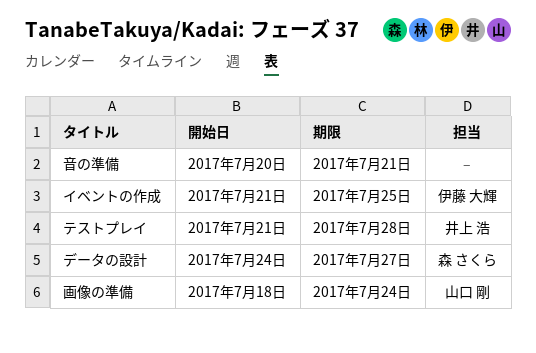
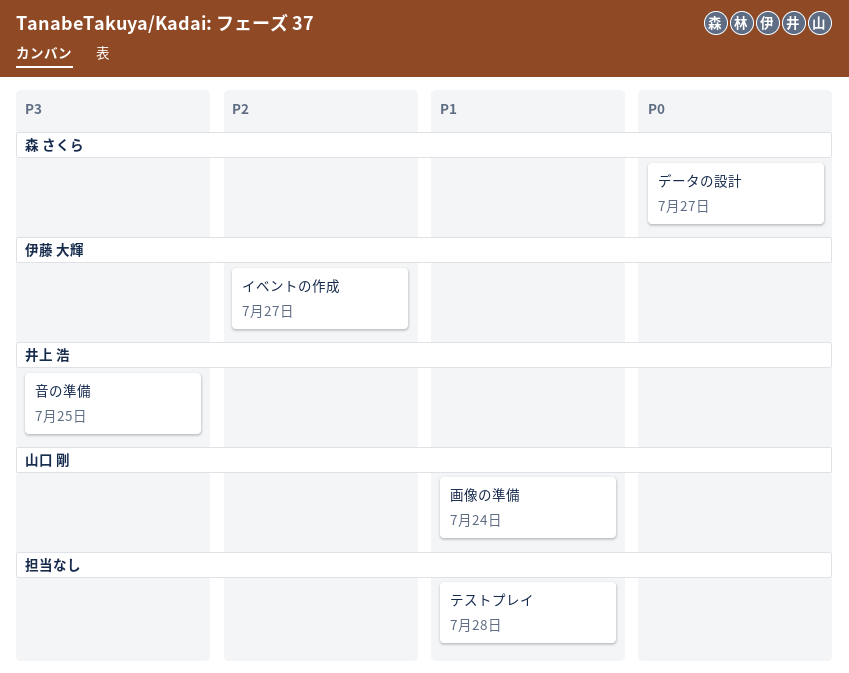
イベントの作成, due: Jul 25 -> Jul 27
テストプレイ, owner: 井上 浩 -> none
音の準備, owner: none -> 井上 浩
音の準備, due: Jul 21 -> Jul 25

